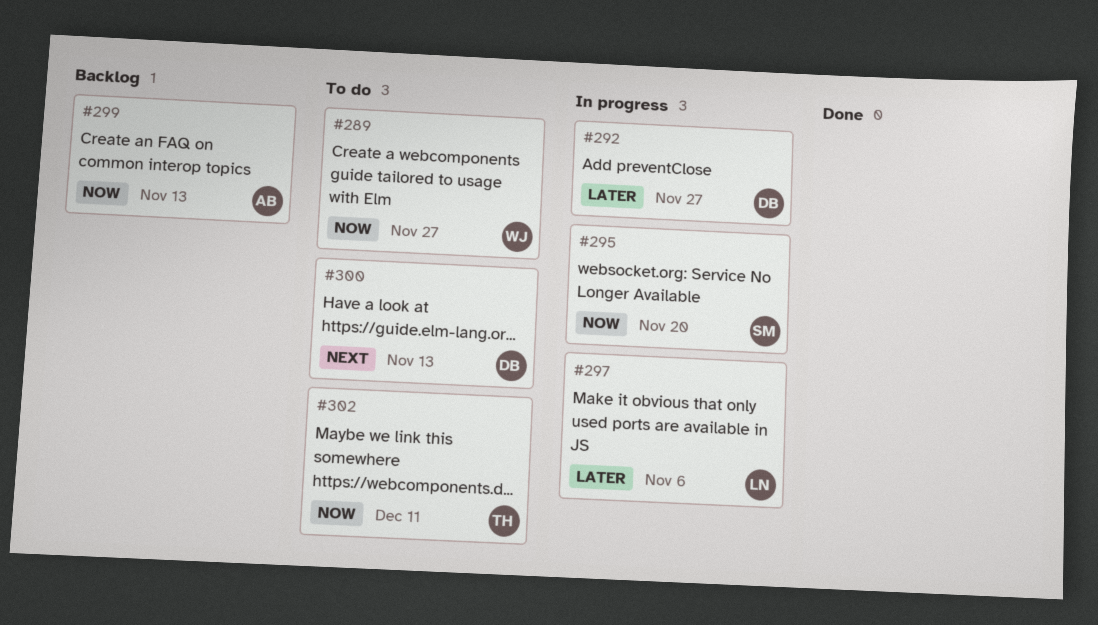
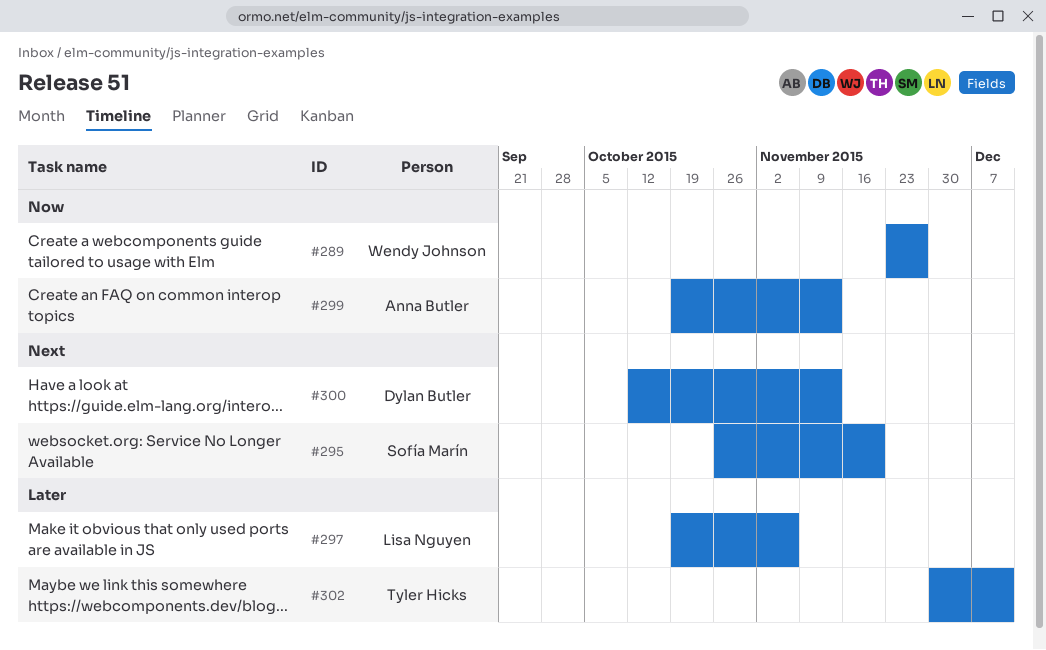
#292: present -> none
#295, priority: Now -> Next
#302, priority: Now -> Later

